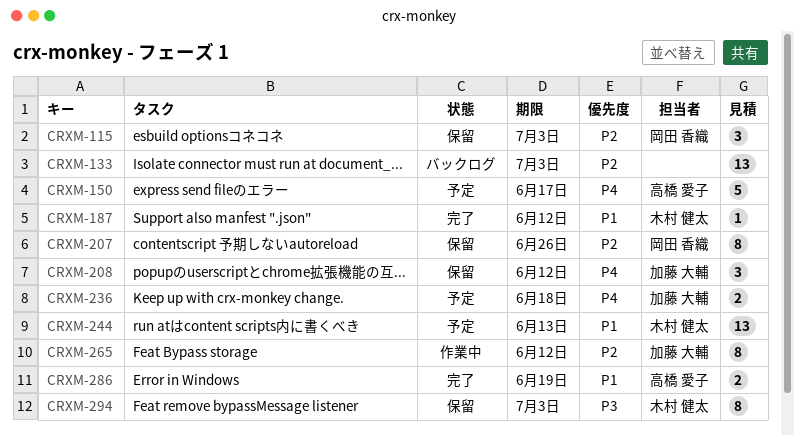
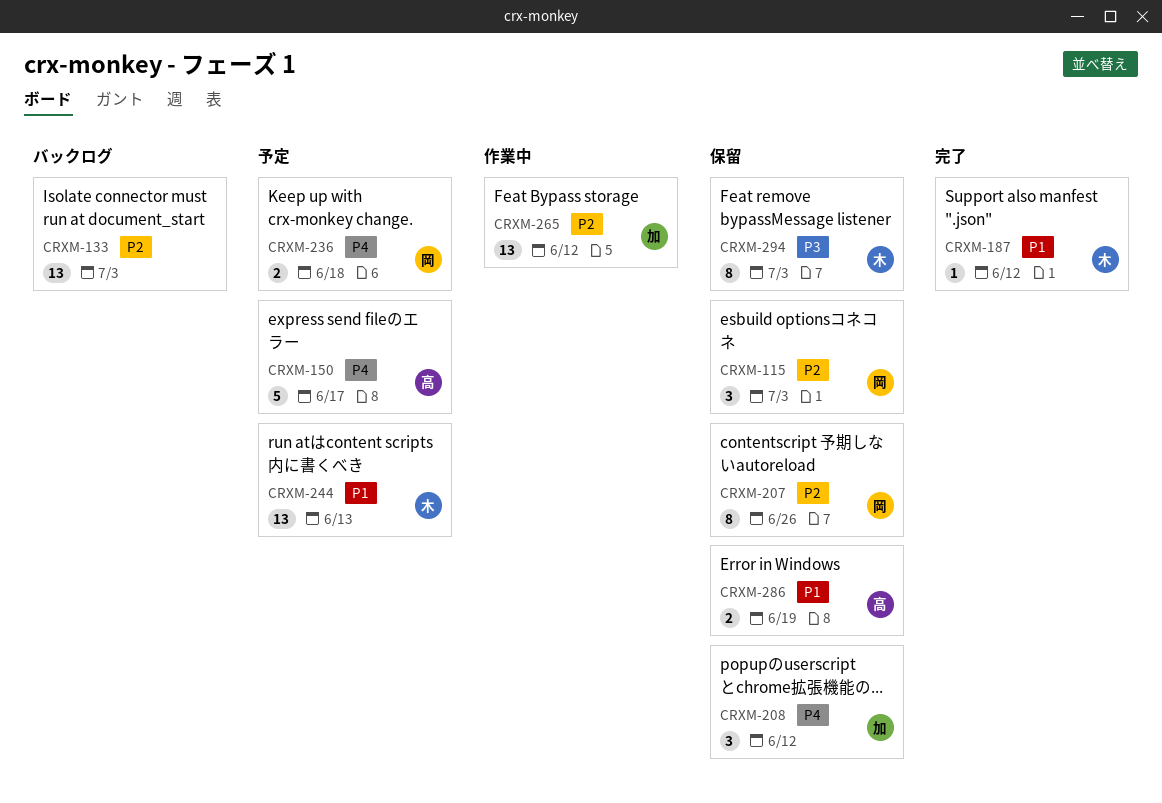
CRXM-236, owner: 加藤 大輔 -> 岡田 香織
CRXM-265, estimate: 8 -> 13
CRXM-286, status: 完了 -> 保留

